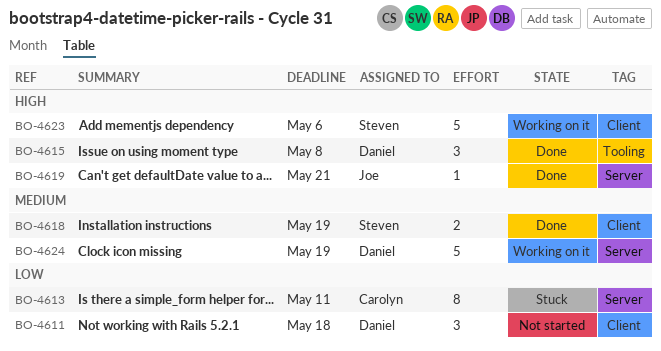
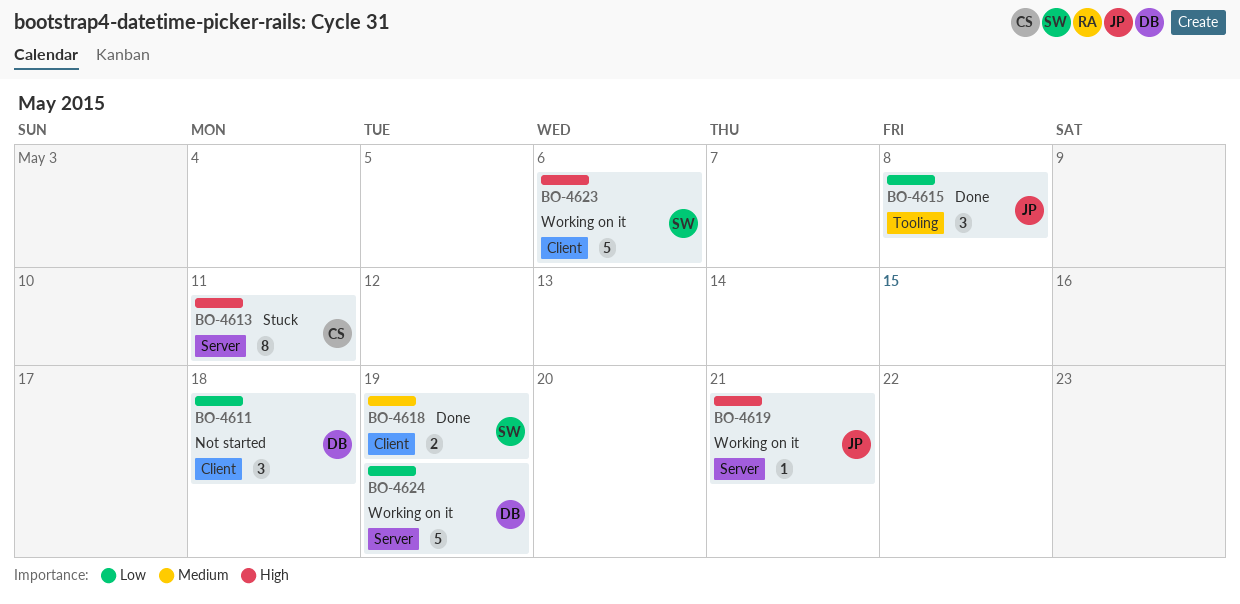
BO-4613, priority: Low -> High
BO-4615, owner: Daniel -> Joe
BO-4615, priority: High -> Low
BO-4619, status: Done -> Working on it
BO-4624, priority: Medium -> Low

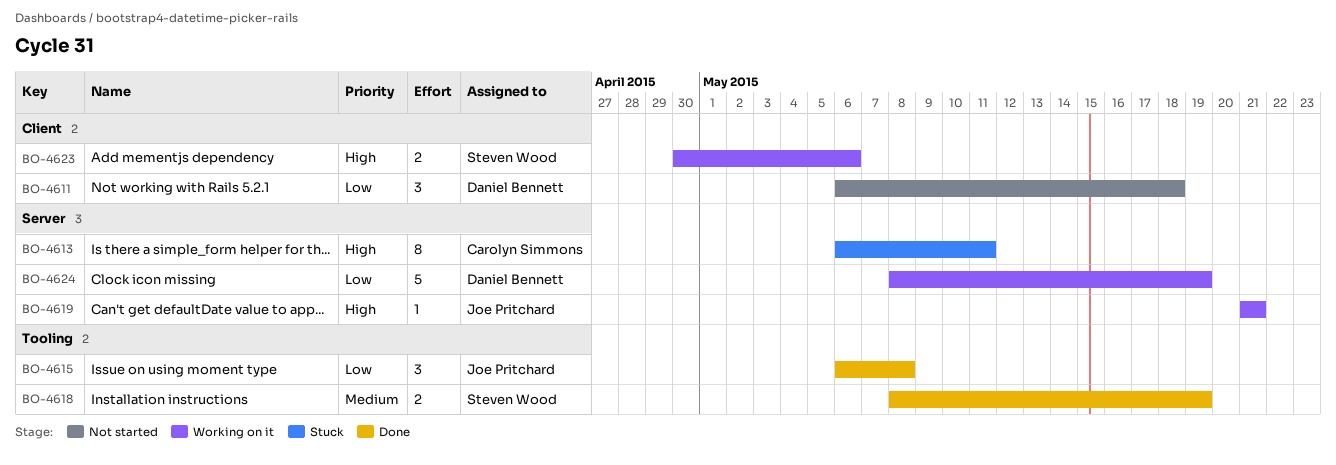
BO-4618, label: Client -> Tooling
BO-4623, estimate: 5 -> 2

